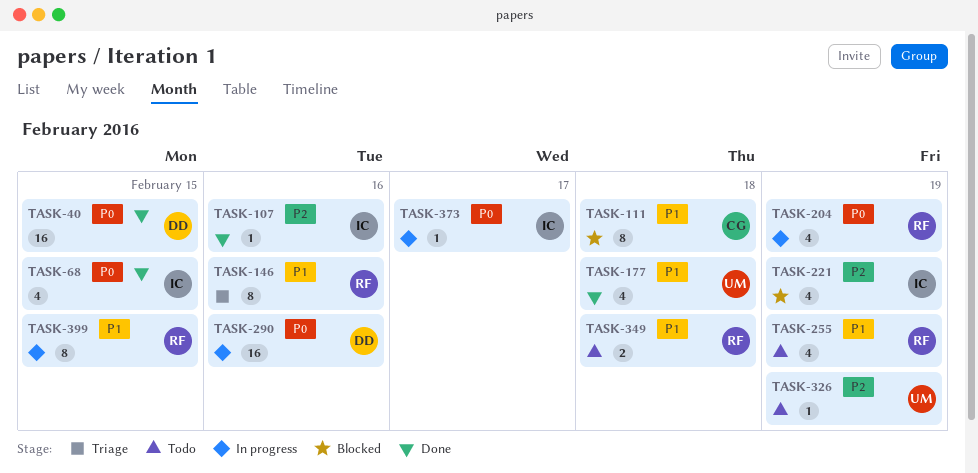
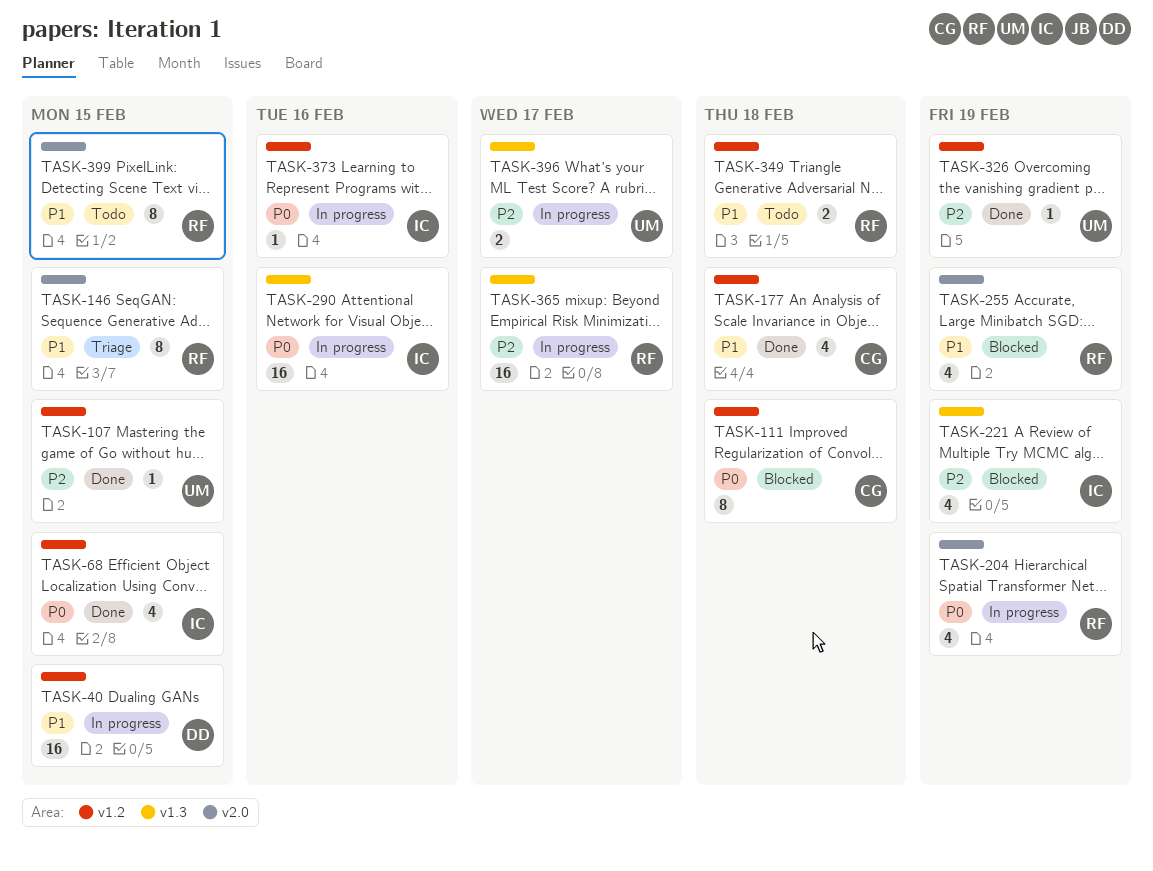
TASK-40, status: Done -> In progress
TASK-40, priority: P0 -> P1
TASK-107, owner: IC -> UM
TASK-107, due: Feb 16 -> Feb 15
TASK-111, priority: P1 -> P0
TASK-146, due: Feb 16 -> Feb 15
TASK-177, owner: UM -> CG
TASK-255, status: Todo -> Blocked
TASK-290, owner: DD -> IC
TASK-326, status: Todo -> Done
TASK-365: none -> present
TASK-373, due: Feb 17 -> Feb 16
TASK-396: none -> present
TASK-399, status: In progress -> Todo

